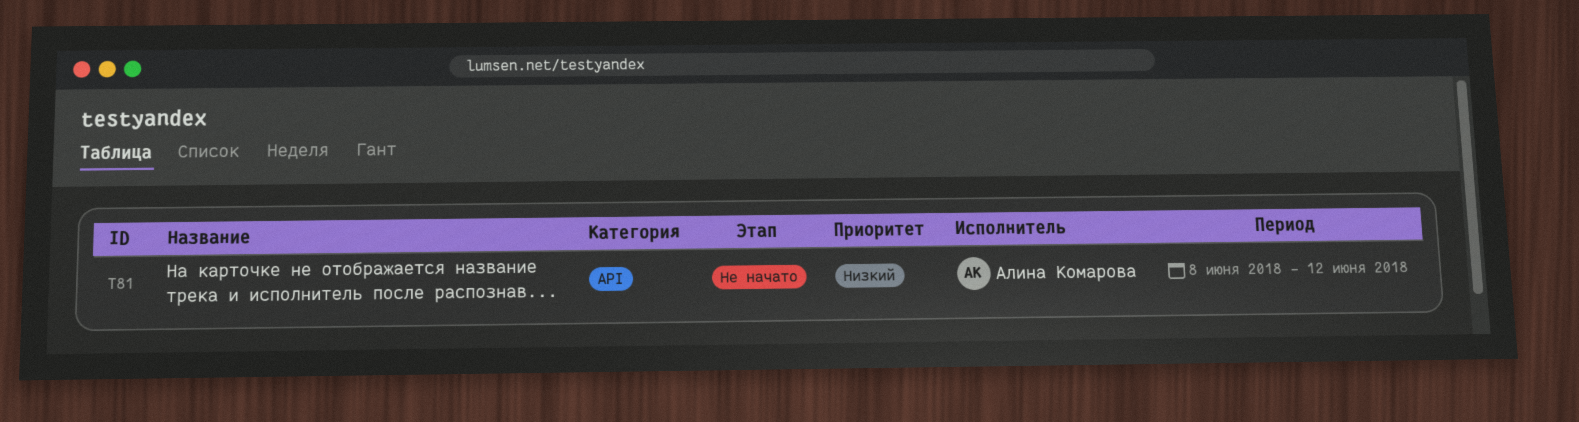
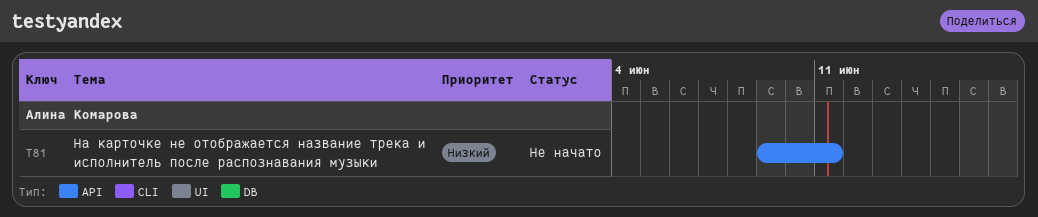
T81, start: Jun 8 -> Jun 9
T81, due: Jun 12 -> Jun 11

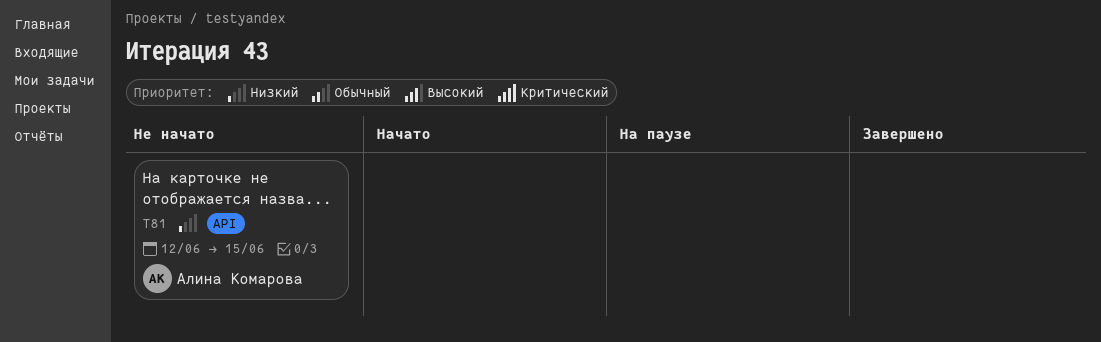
T81, start: Jun 9 -> Jun 12
T81, due: Jun 11 -> Jun 15

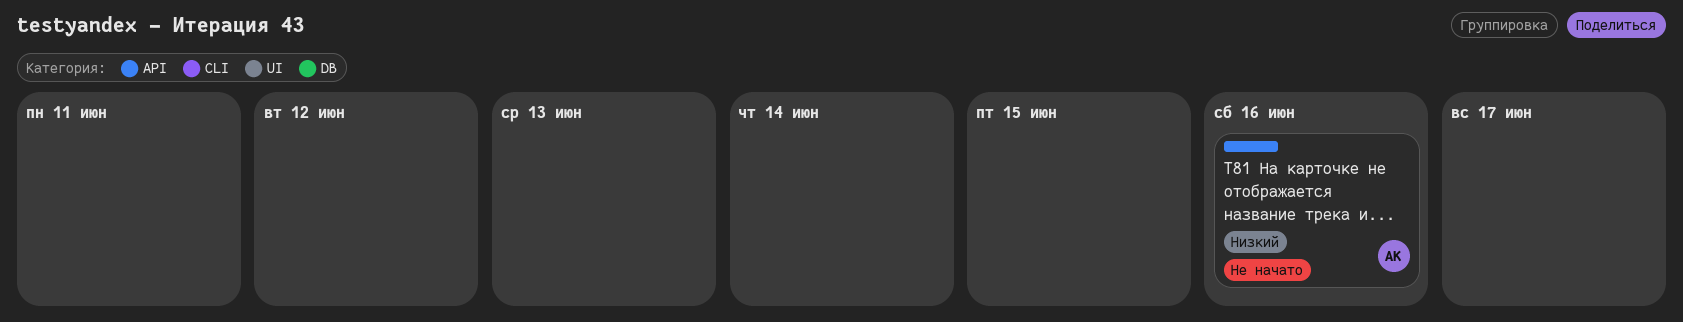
T81, due: Jun 15 -> Jun 16

